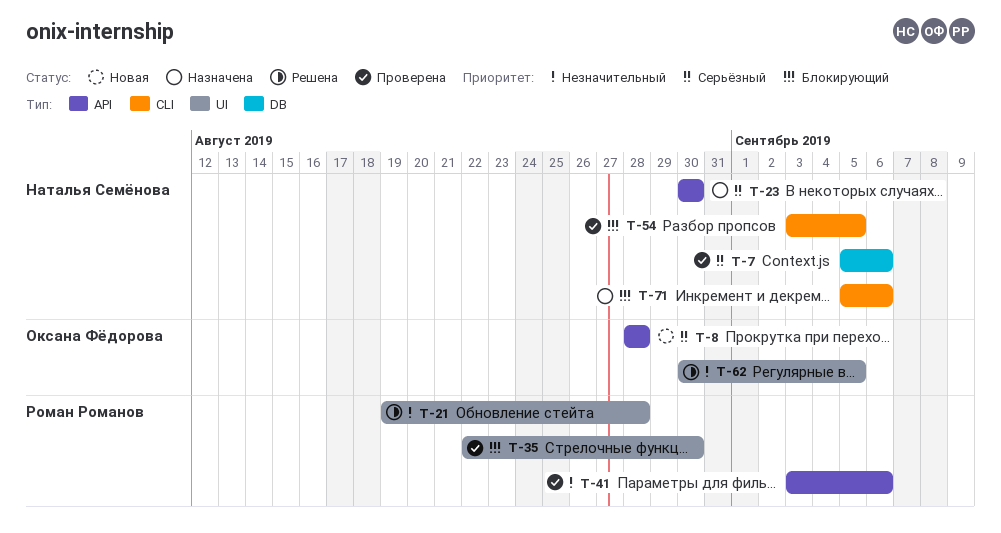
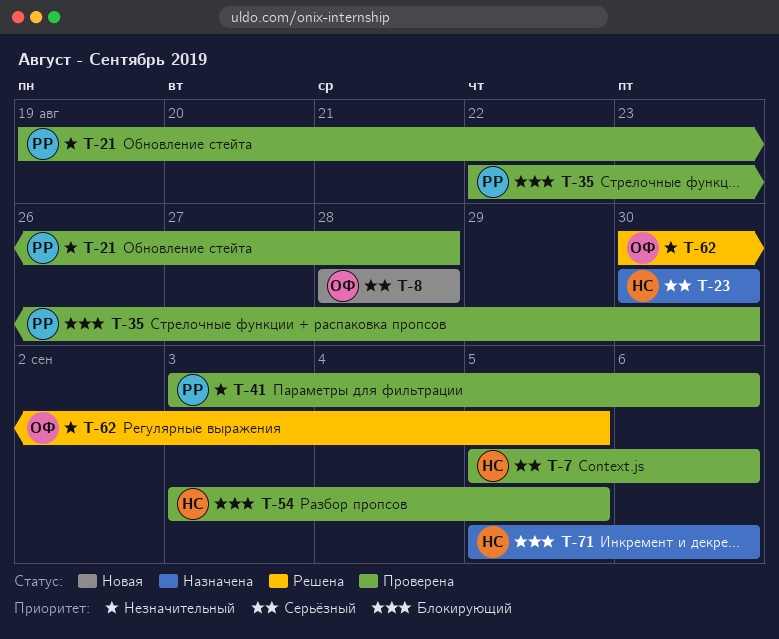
T-21, status: Решена -> Проверена

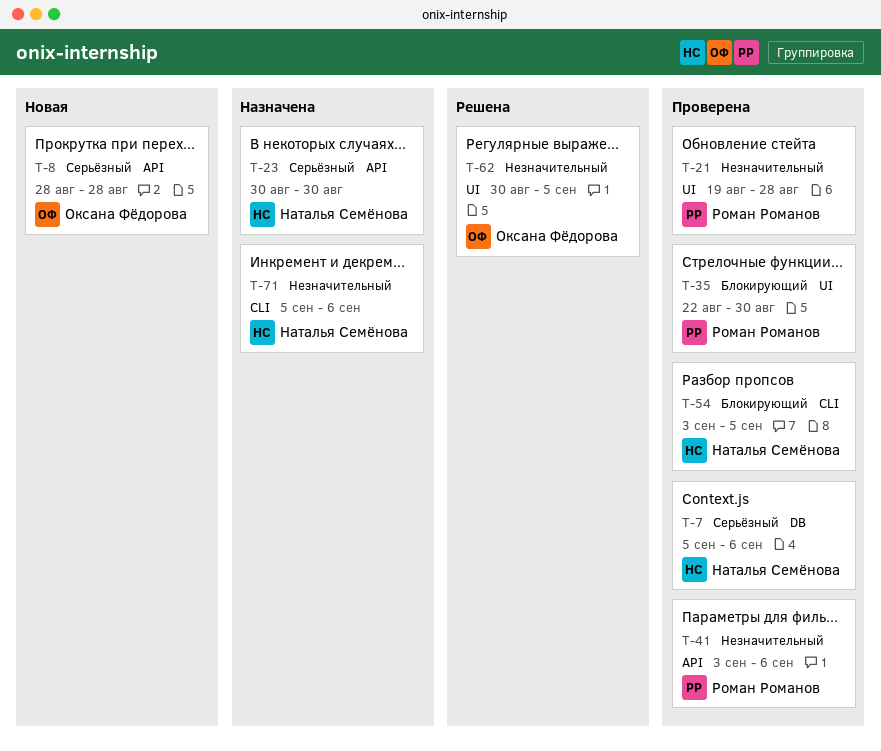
T-71, priority: Блокирующий -> Незначительный

